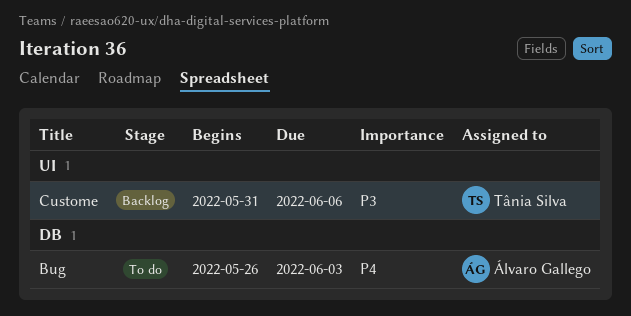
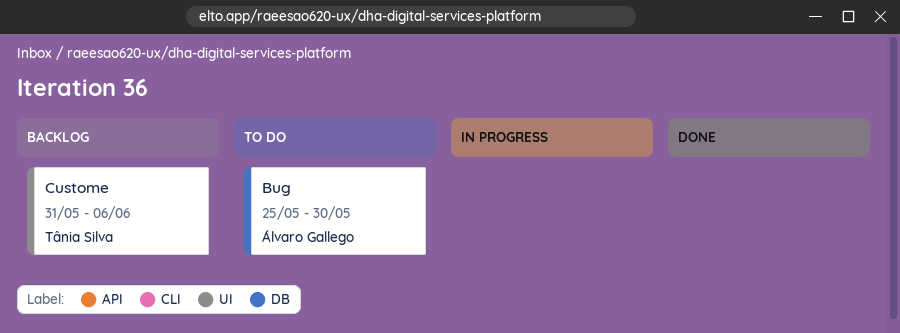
Bug, start: May 26 -> May 25
Bug, due: Jun 3 -> May 30

